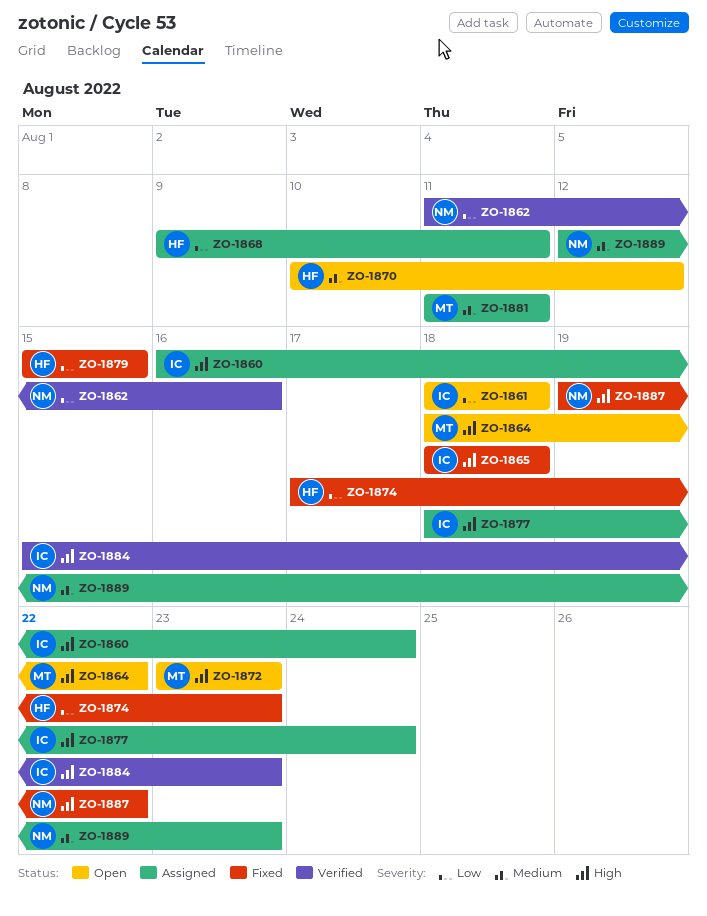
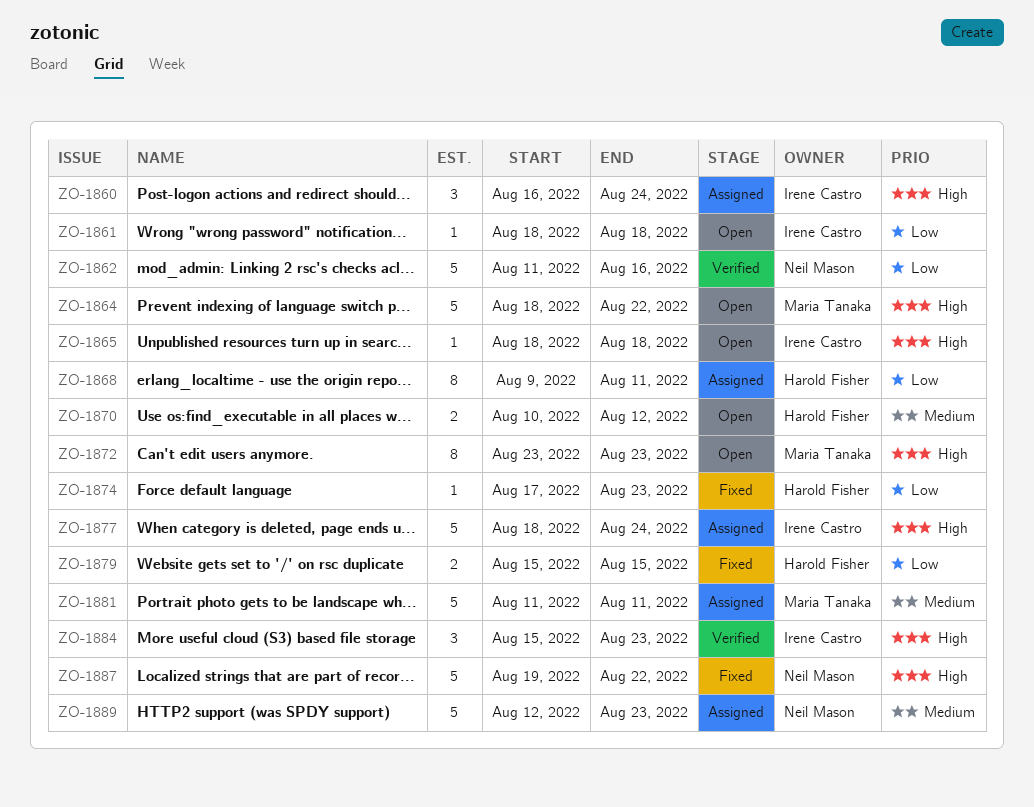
ZO-1865, status: Fixed -> Open

